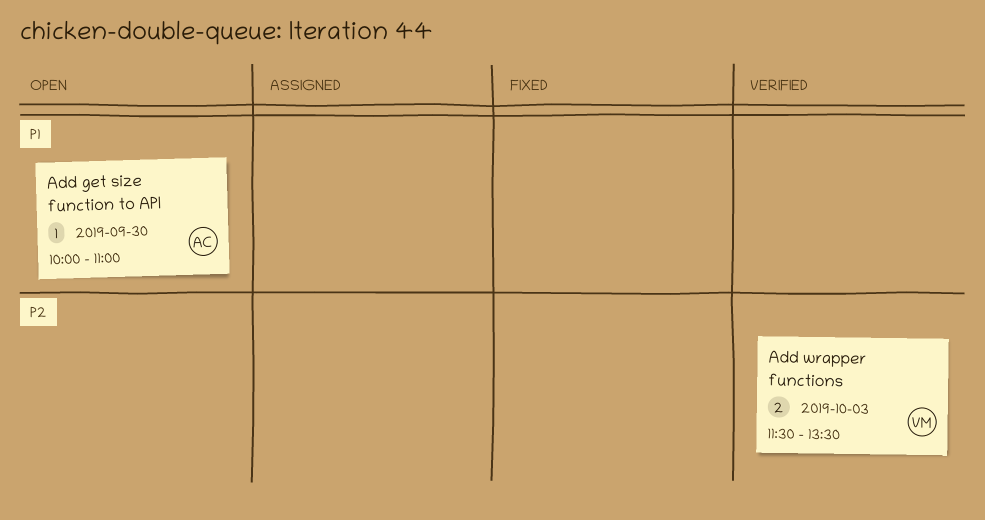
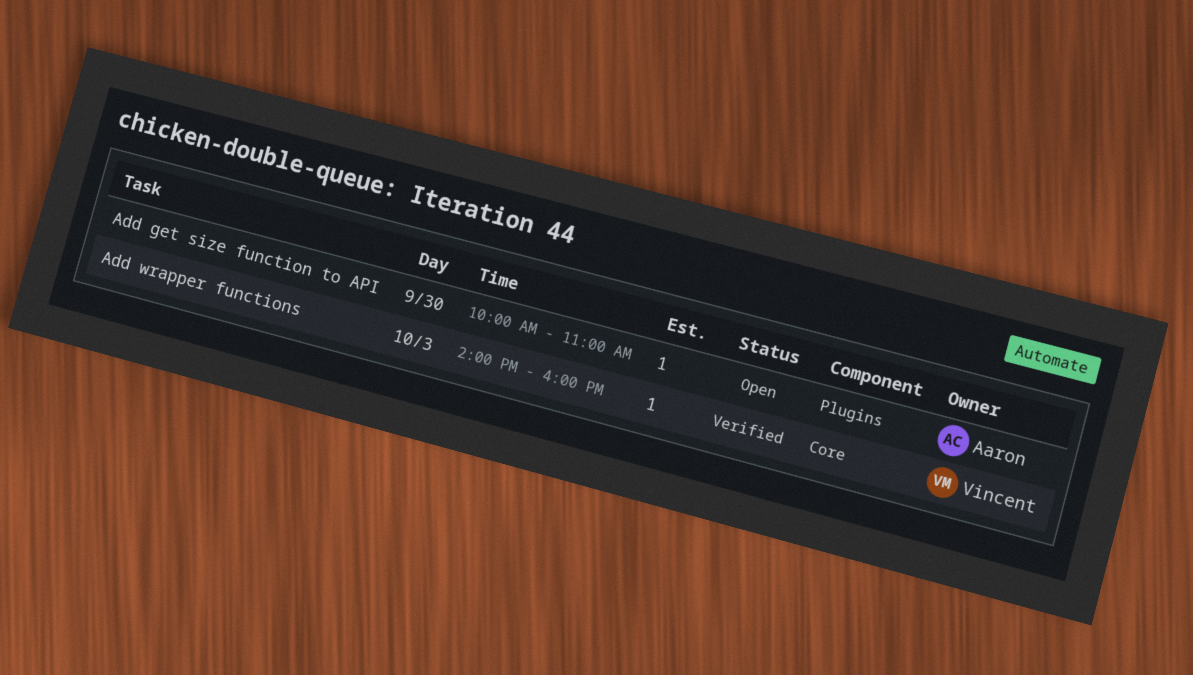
Add wrapper functions, estimate: 2 -> 1
Add wrapper functions, begins: 11:30 -> 14:00
Add wrapper functions, ends: 13:30 -> 16:00

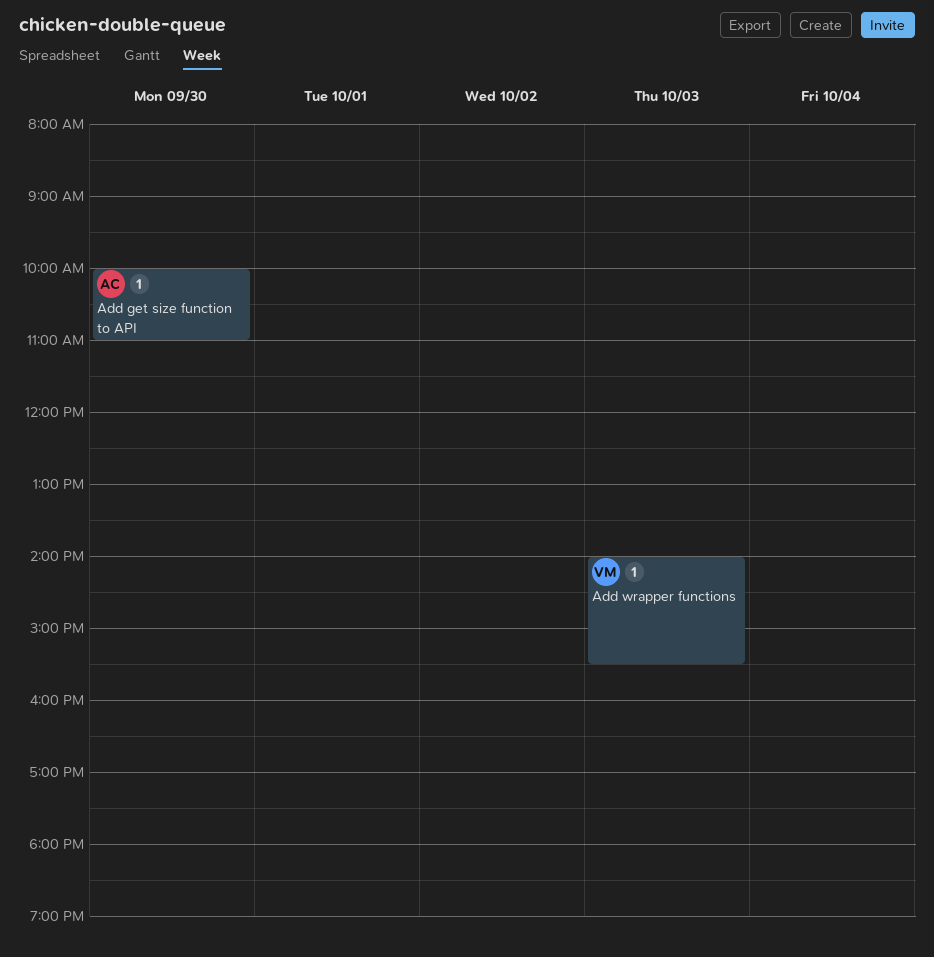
Add wrapper functions, ends: 16:00 -> 15:30

